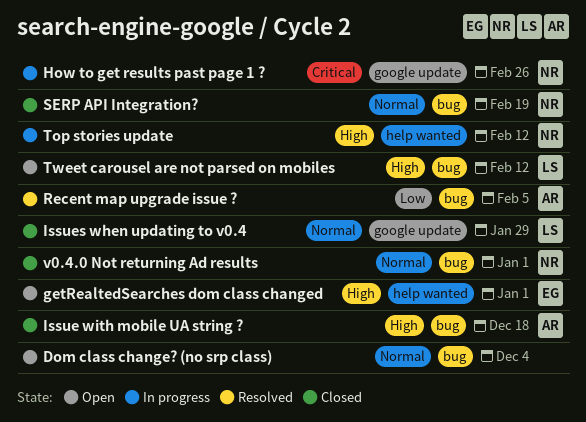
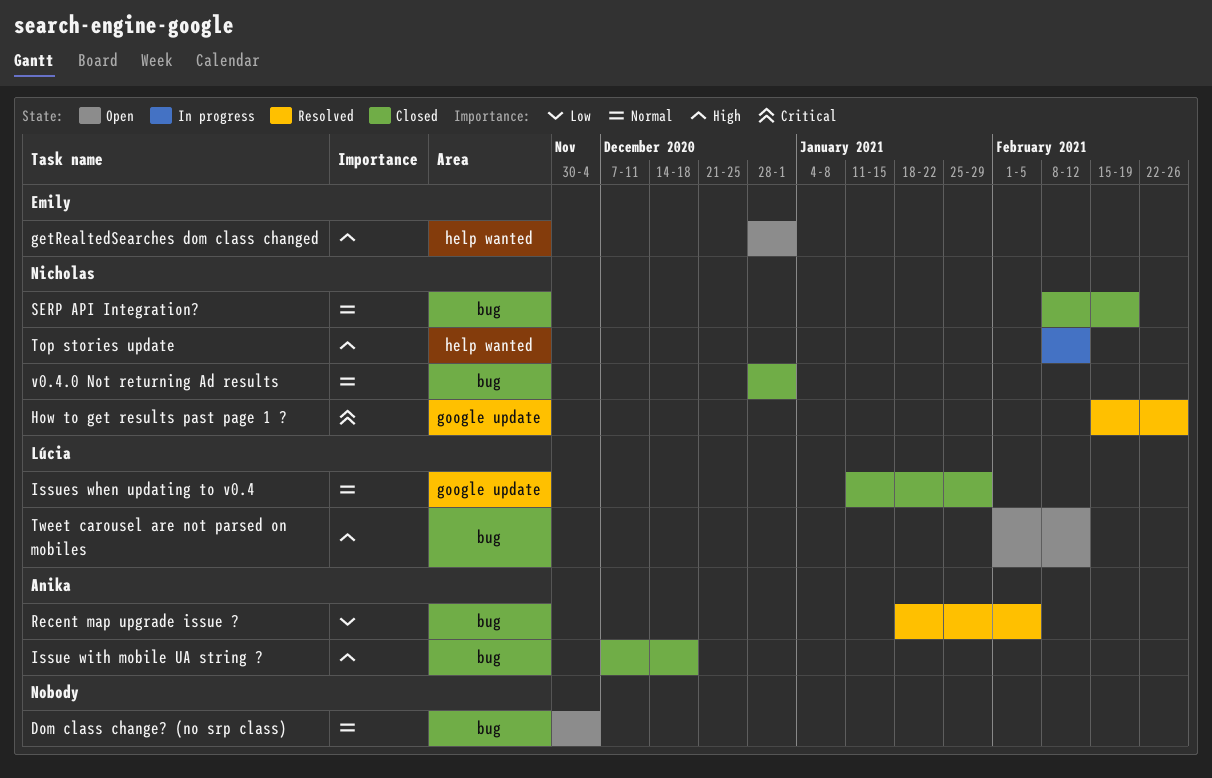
How to get results past page 1 ?, status: In progress -> Resolved

